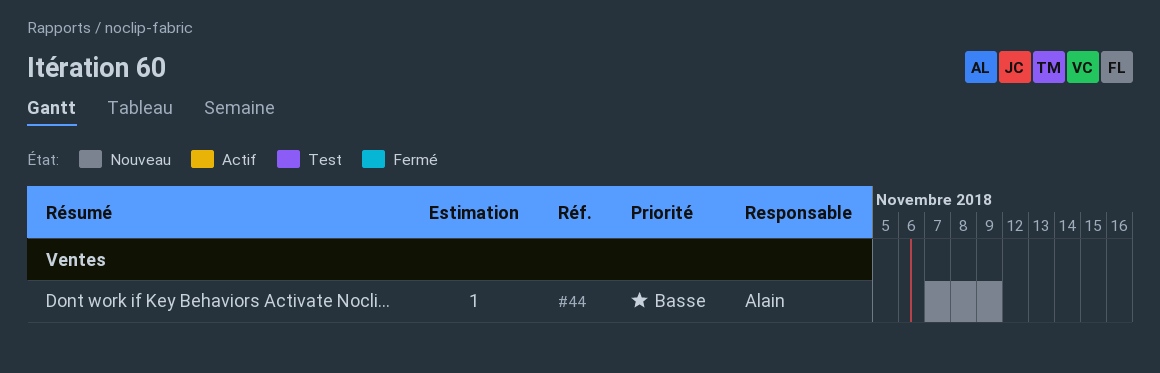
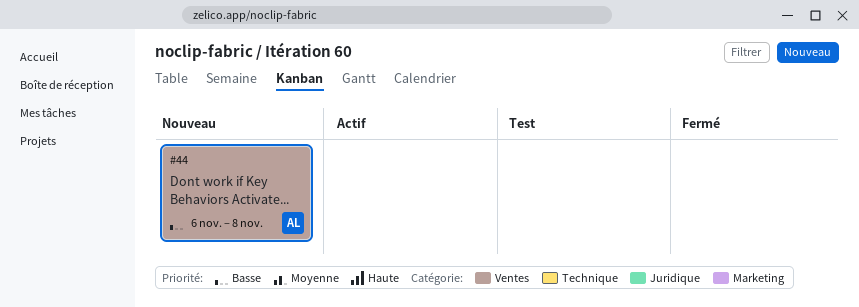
#44, start: Nov 7 -> Nov 6
#44, due: Nov 9 -> Nov 8

